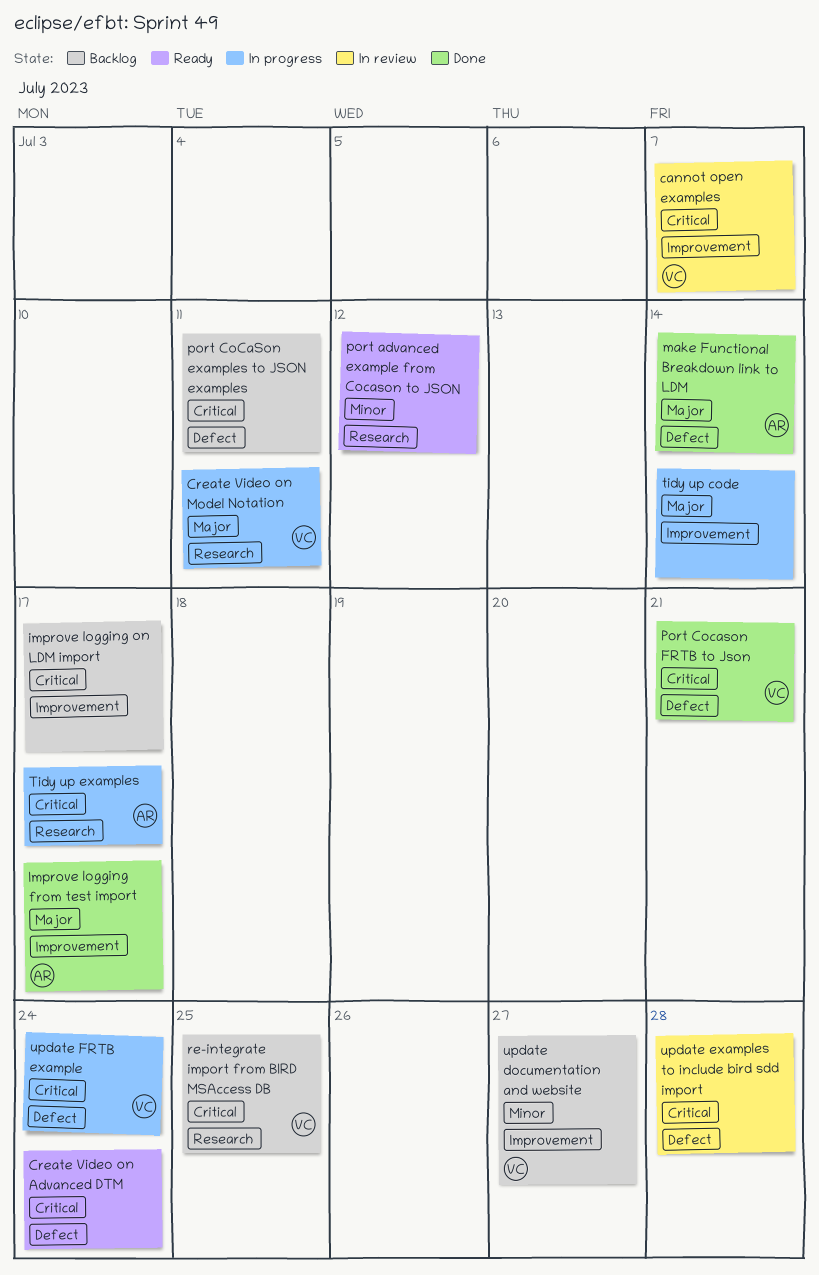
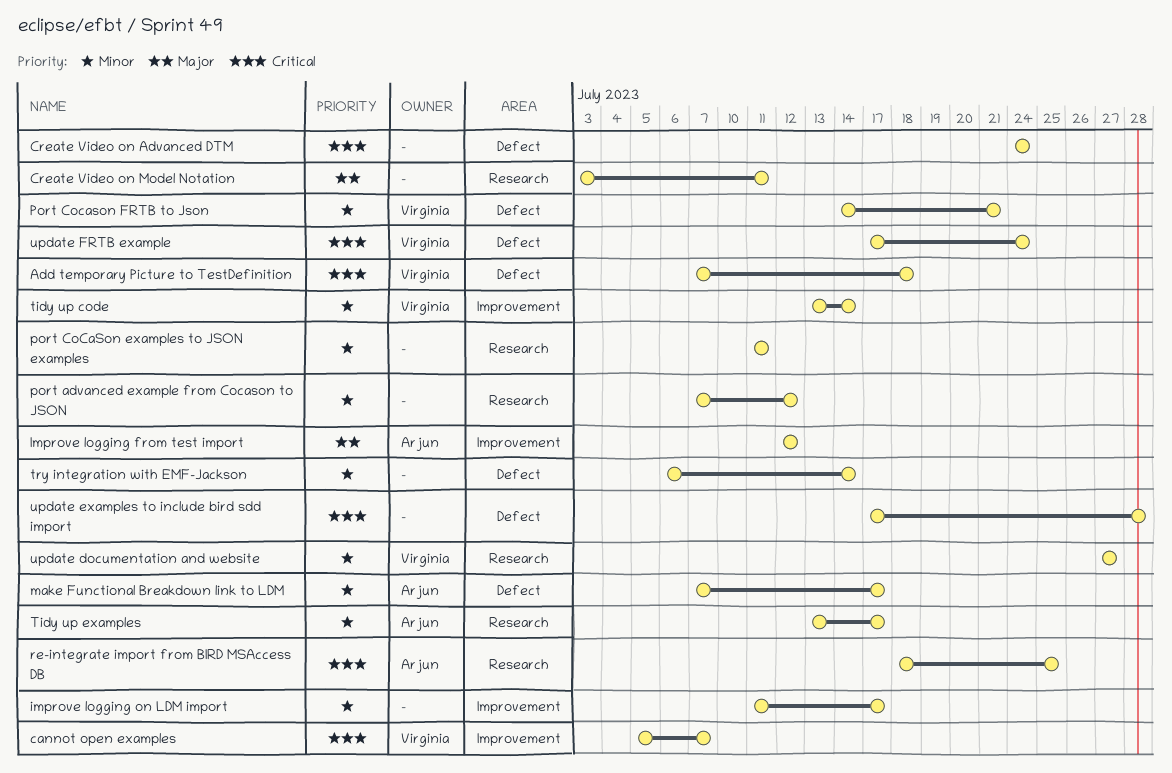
Add temporary Picture to TestDefinition: none -> present
Create Video on Model Notation, owner: Virginia -> none
Improve logging from test import, due: Jul 17 -> Jul 12
improve logging on LDM import, priority: Critical -> Minor
make Functional Breakdown link to LDM, priority: Major -> Minor
make Functional Breakdown link to LDM, due: Jul 14 -> Jul 17
port CoCaSon examples to JSON examples, priority: Critical -> Minor
port CoCaSon examples to JSON examples, label: Defect -> Research
Port Cocason FRTB to Json, priority: Critical -> Minor
re-integrate import from BIRD MSAccess DB, owner: Virginia -> Arjun
tidy up code, owner: none -> Virginia
tidy up code, priority: Major -> Minor
Tidy up examples, priority: Critical -> Minor
try integration with EMF-Jackson: none -> present
update documentation and website, label: Improvement -> Research

